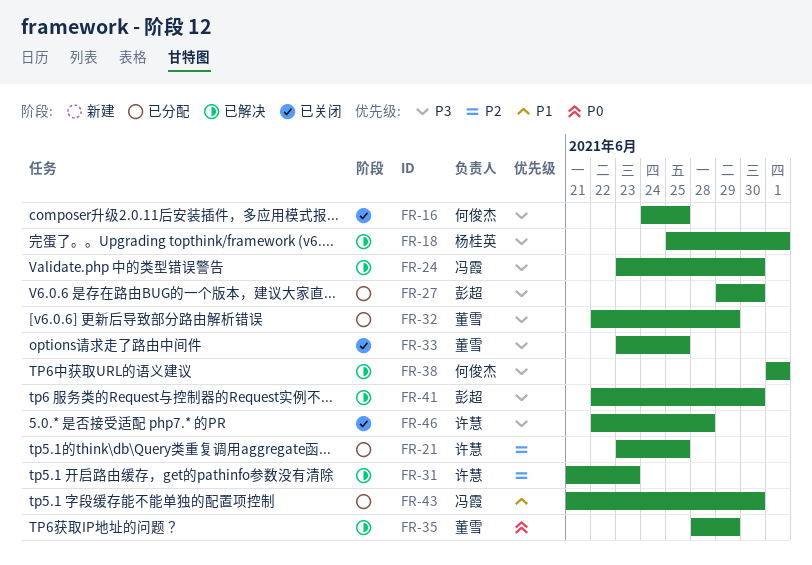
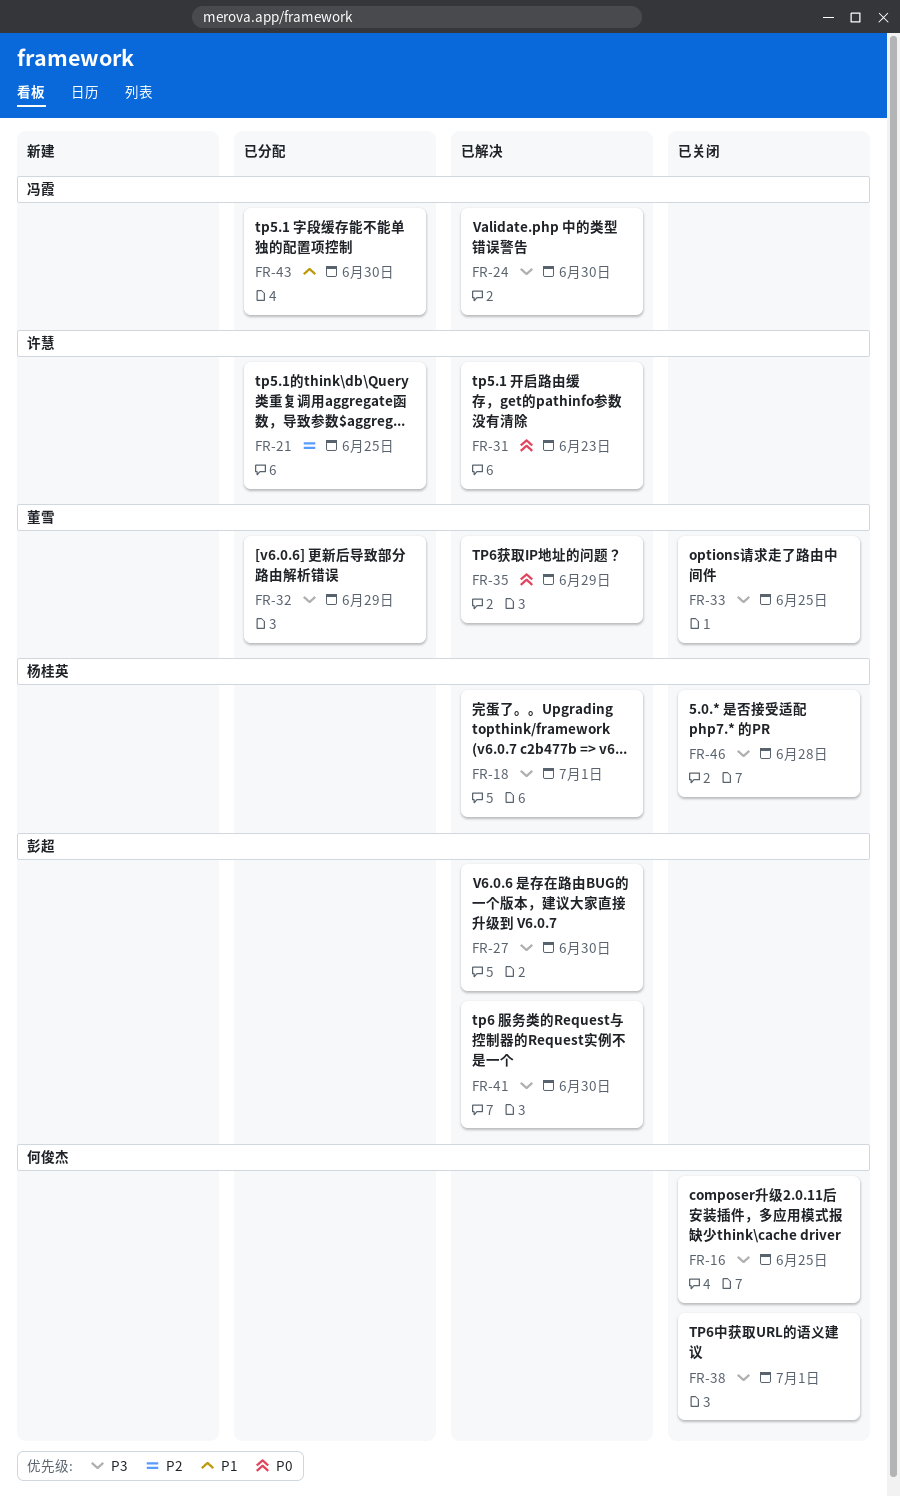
FR-27, status: 已分配 -> 已解决
FR-31, priority: P2 -> P0
FR-38, status: 已解决 -> 已关闭
FR-46, owner: 许慧 -> 杨桂英

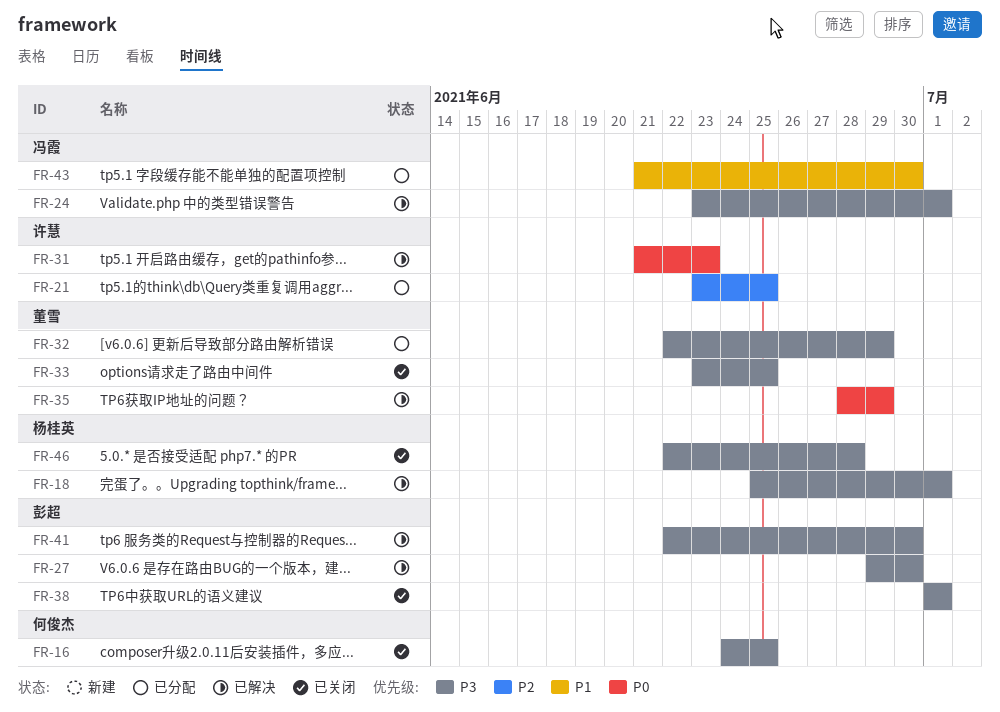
FR-24, due: Jun 30 -> Jul 1
FR-38, owner: 何俊杰 -> 彭超

